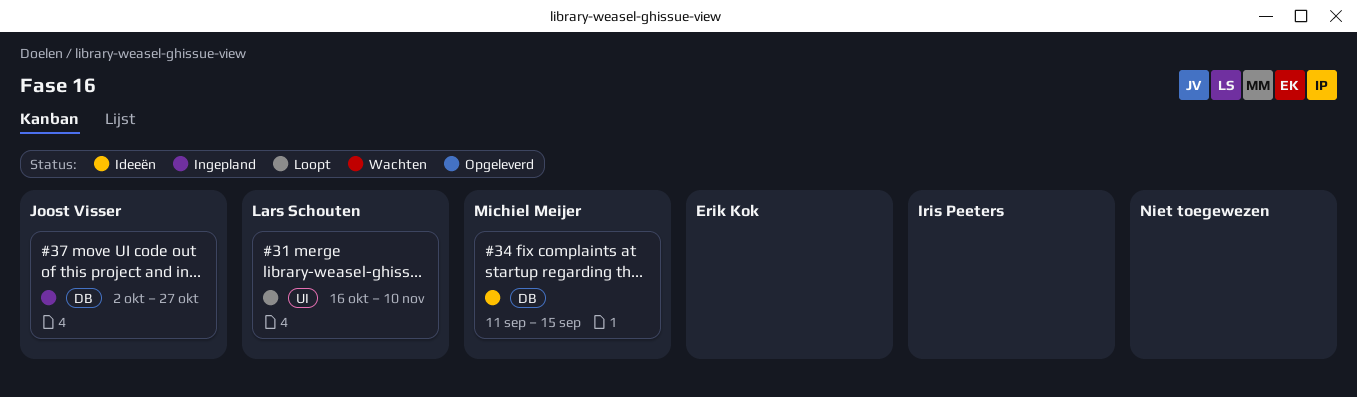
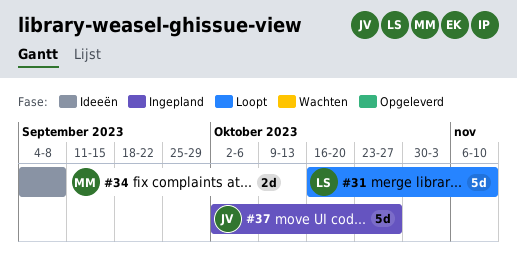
#34, start: Sep 11 -> Sep 4
#34, due: Sep 15 -> Sep 8

